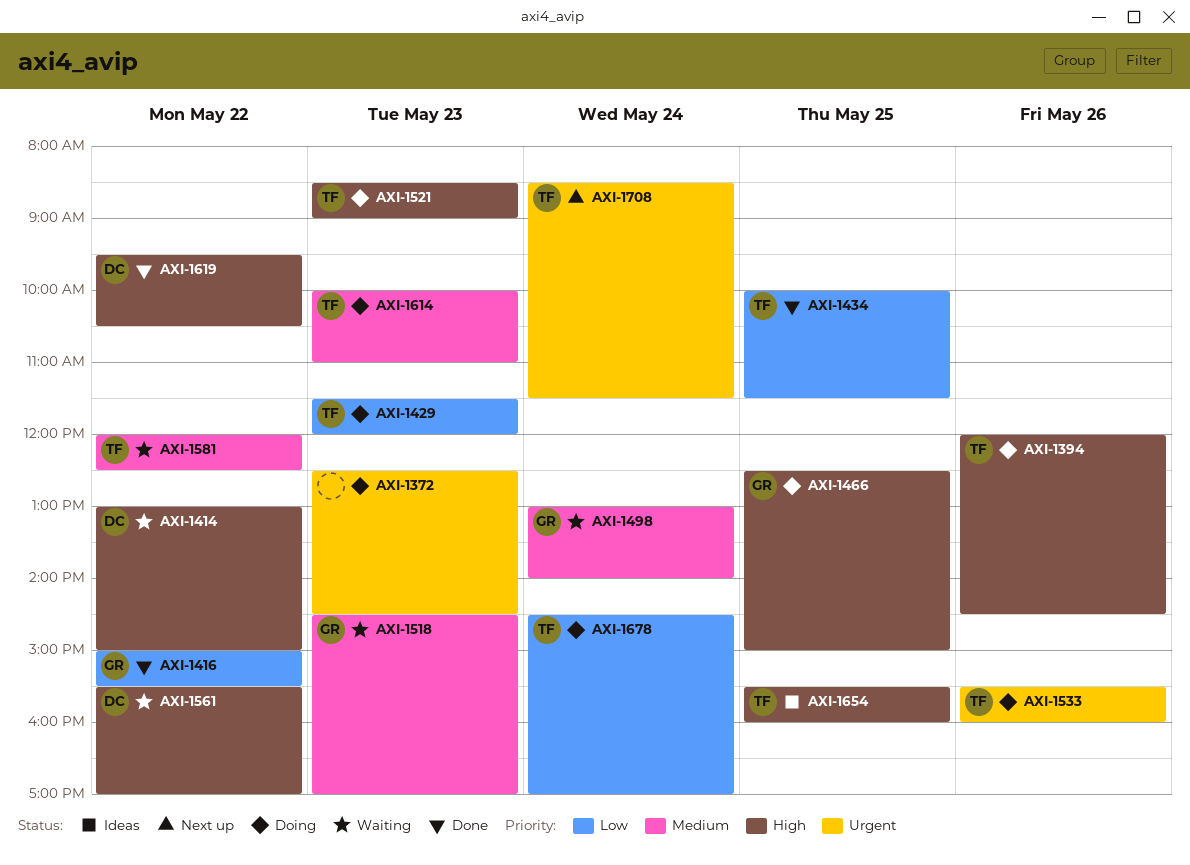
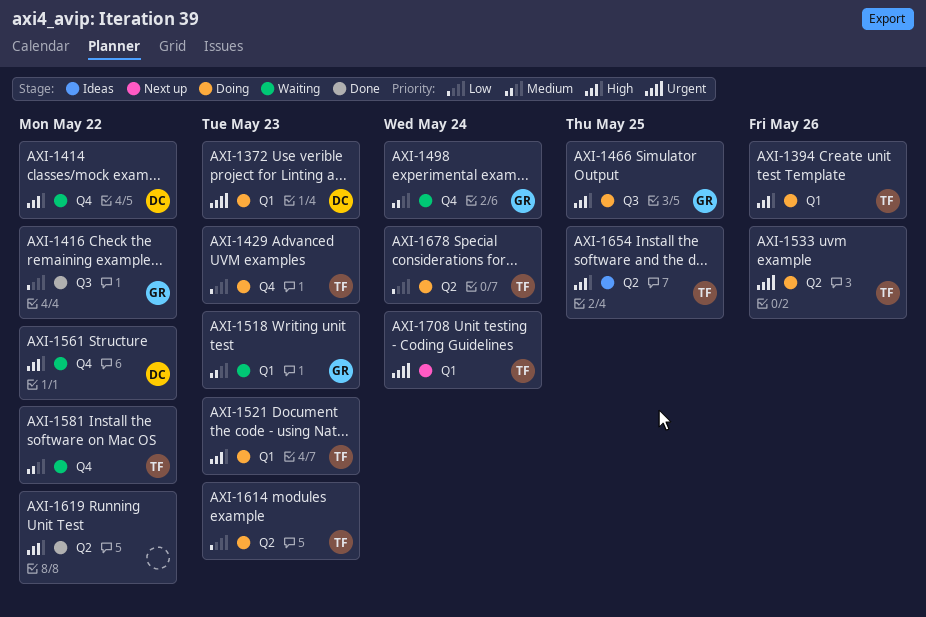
AXI-1372, owner: none -> DC
AXI-1434: present -> none
AXI-1614, priority: Medium -> Low
AXI-1619, owner: DC -> none

